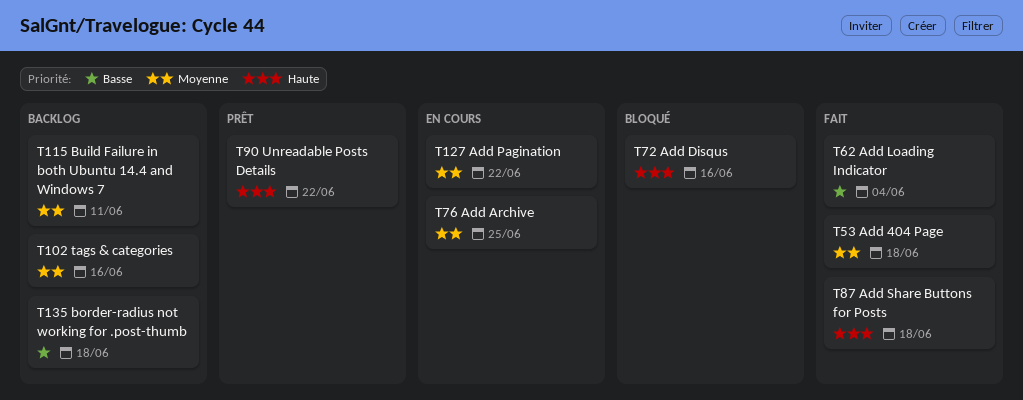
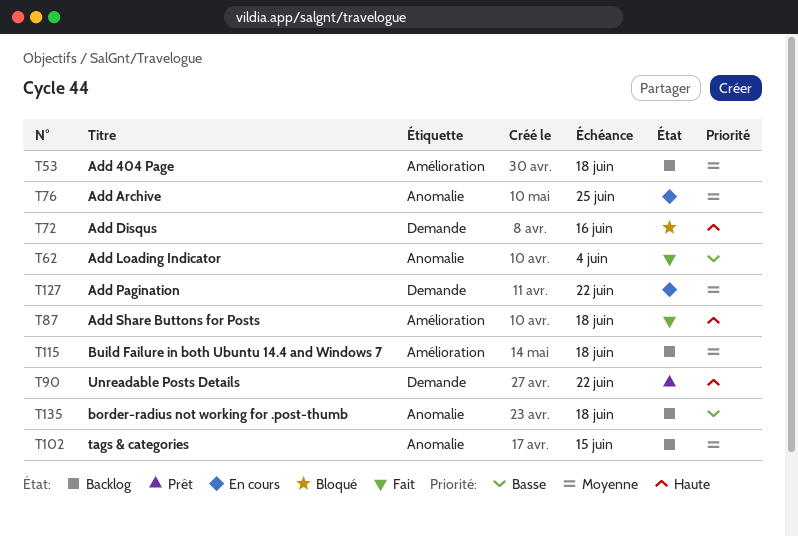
T53, status: Fait -> Backlog
T102, due: Jun 16 -> Jun 15
T115, due: Jun 11 -> Jun 18

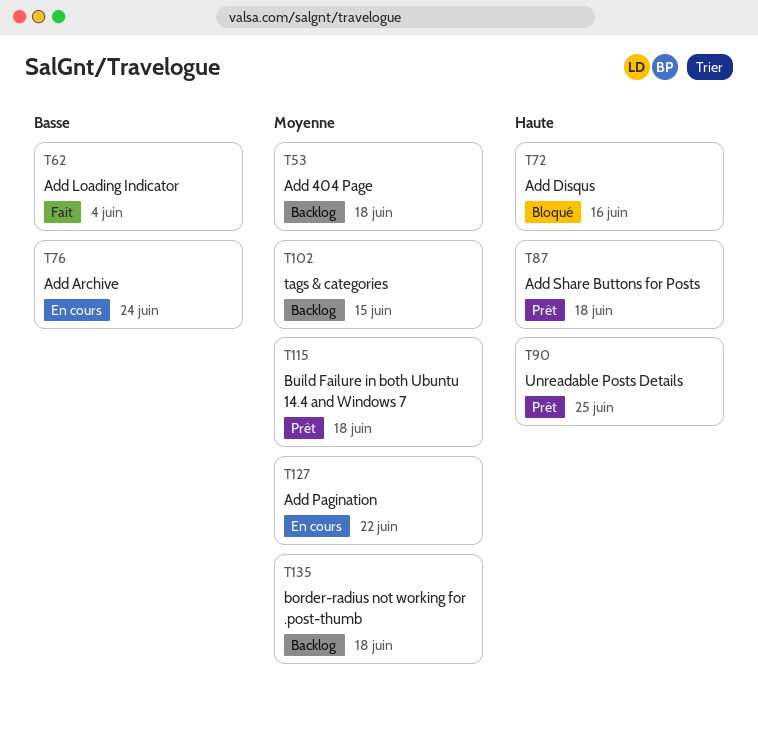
T76, priority: Moyenne -> Basse
T76, due: Jun 25 -> Jun 24
T87, status: Fait -> Prêt
T90, due: Jun 22 -> Jun 25
T115, status: Backlog -> Prêt
T135, priority: Basse -> Moyenne

